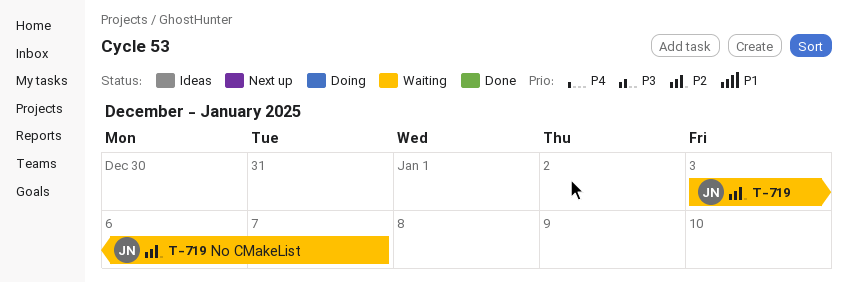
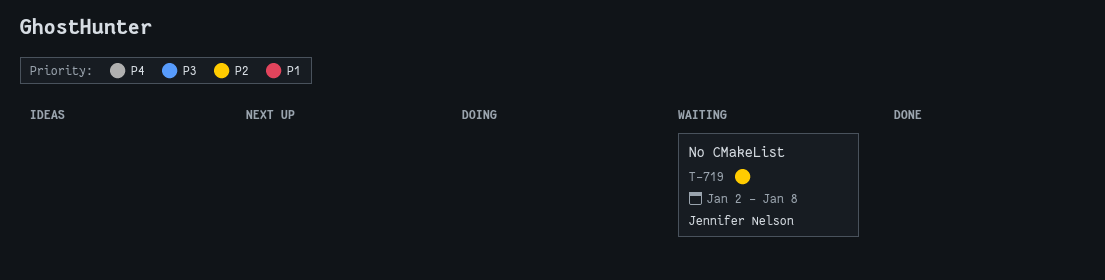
T-719, start: Jan 3 -> Jan 2
T-719, due: Jan 7 -> Jan 8

